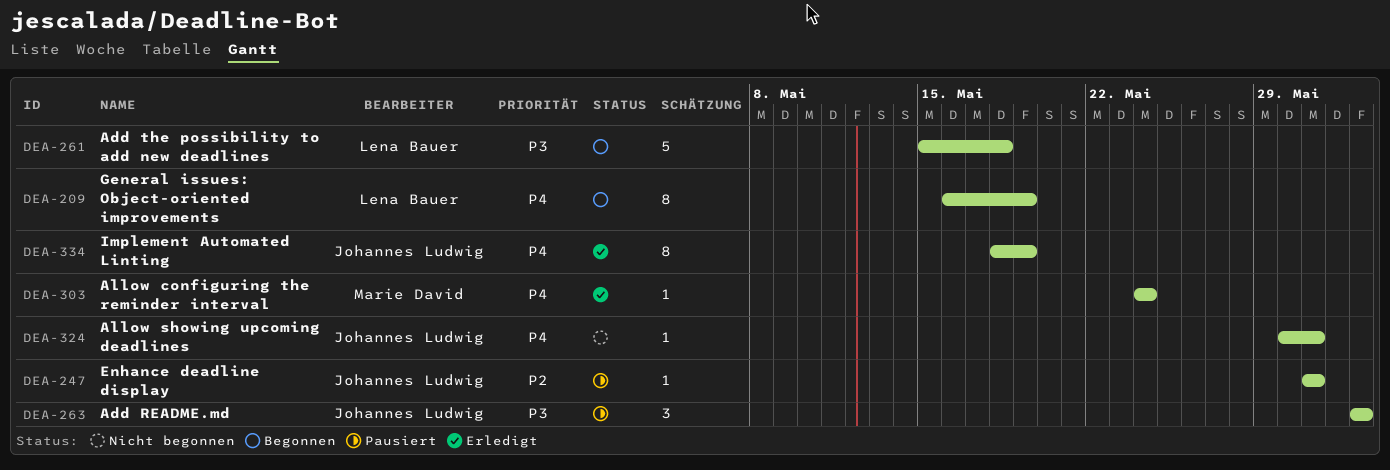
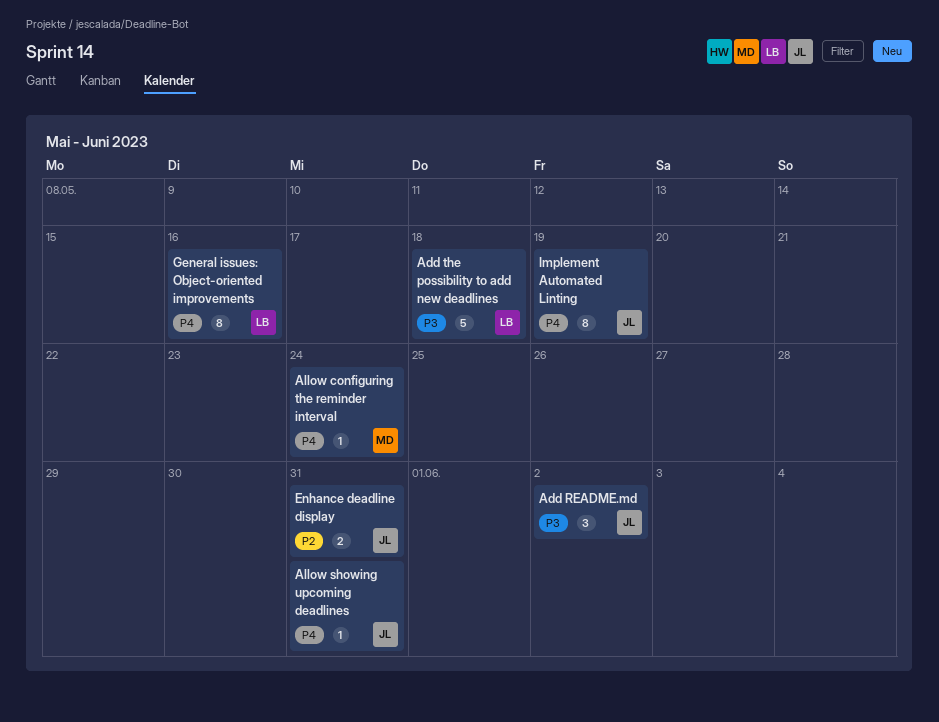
Enhance deadline display, estimate: 1 -> 2
General issues: Object-oriented improvements, due: May 19 -> May 16

